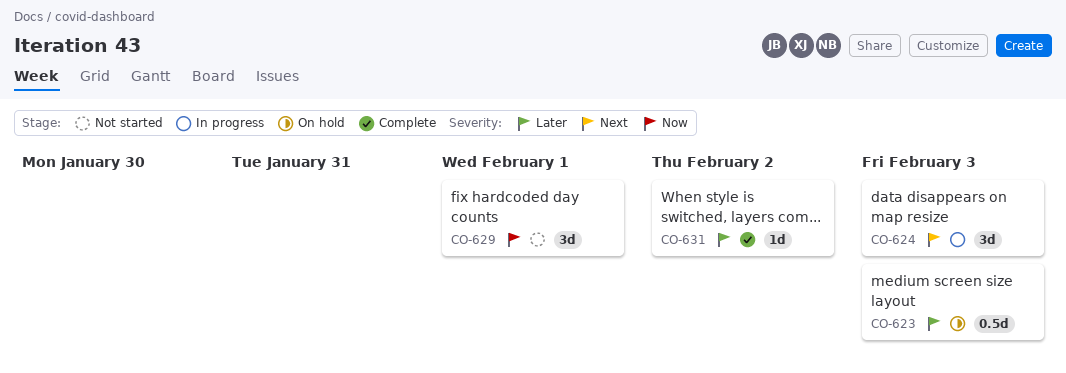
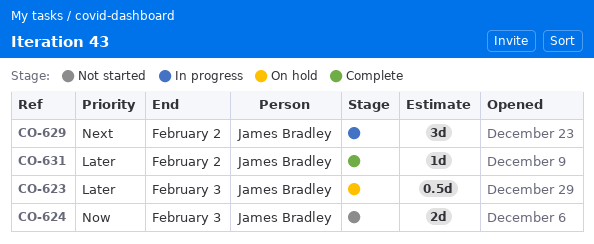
CO-624, status: In progress -> Not started
CO-624, priority: Next -> Now
CO-624, estimate: 3d -> 2d
CO-629, status: Not started -> In progress
CO-629, priority: Now -> Next
CO-629, due: Feb 1 -> Feb 2

